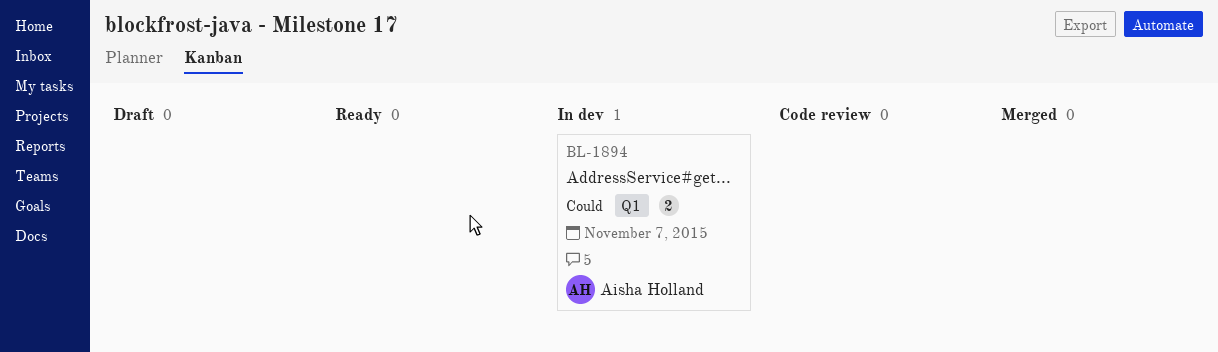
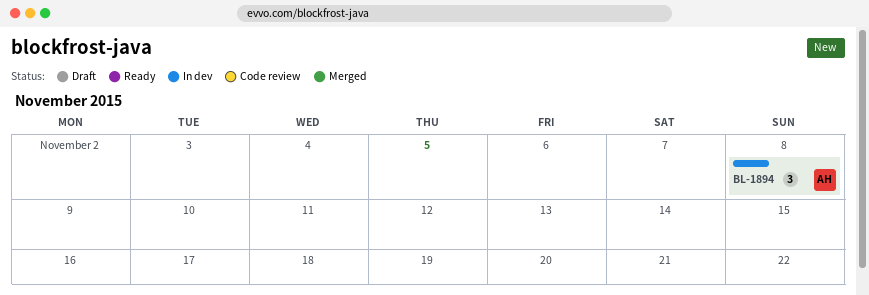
BL-1894, estimate: 2 -> 3
BL-1894, due: Nov 7 -> Nov 8

